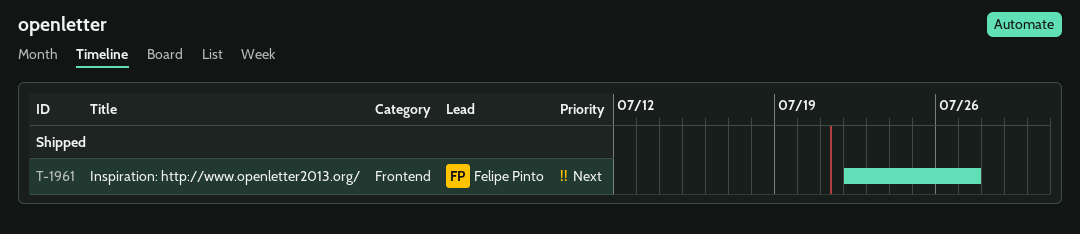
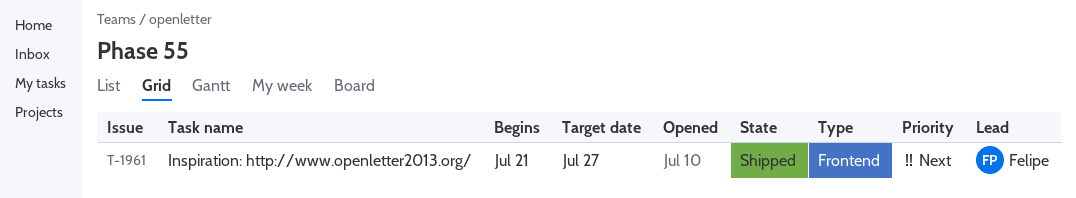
T-1961, start: Jul 22 -> Jul 21

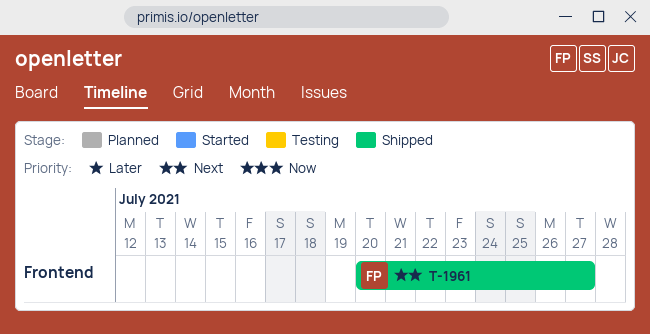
T-1961, start: Jul 21 -> Jul 20

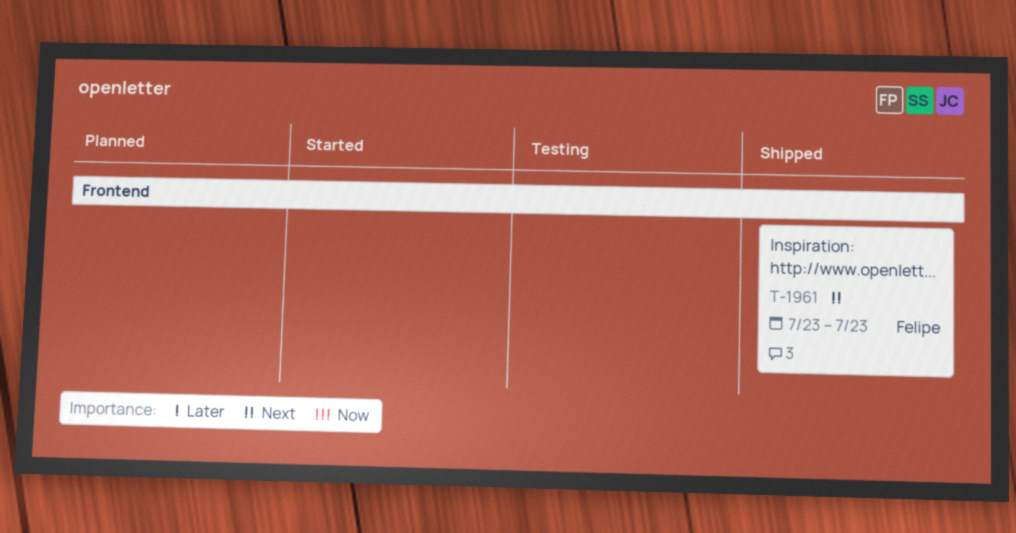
T-1961, start: Jul 20 -> Jul 23
T-1961, due: Jul 27 -> Jul 23

